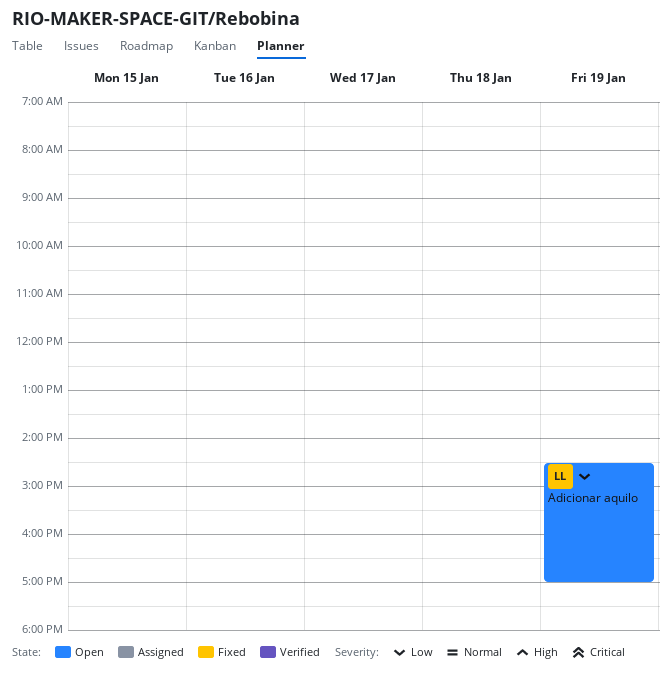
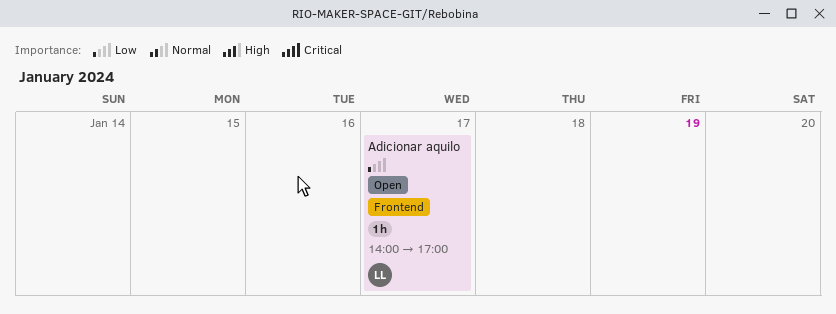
Adicionar aquilo, day: Jan 19 -> Jan 17
Adicionar aquilo, begins: 14:30 -> 14:00

